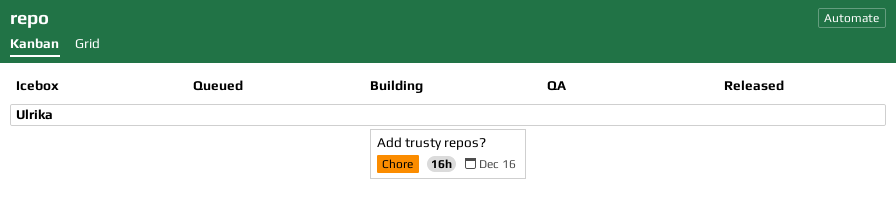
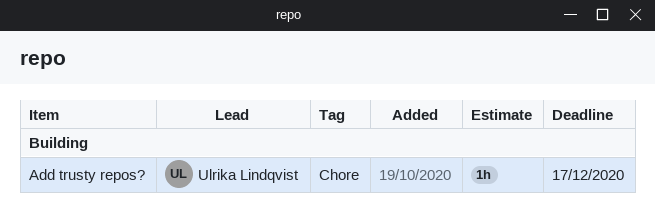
Add trusty repos?, estimate: 16h -> 1h
Add trusty repos?, due: Dec 16 -> Dec 17

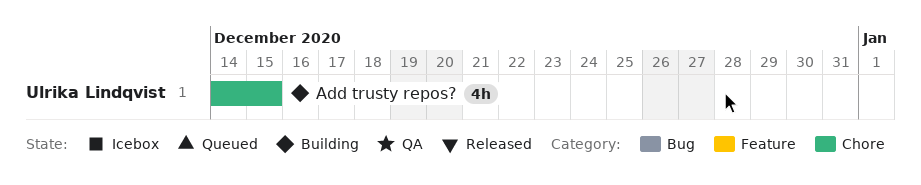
Add trusty repos?, estimate: 1h -> 4h
Add trusty repos?, due: Dec 17 -> Dec 15

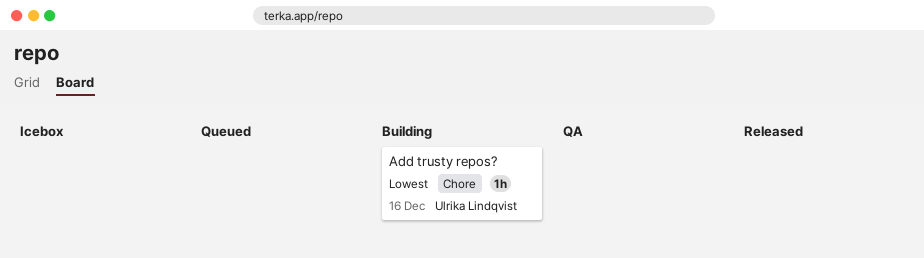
Add trusty repos?, estimate: 4h -> 1h
Add trusty repos?, due: Dec 15 -> Dec 16

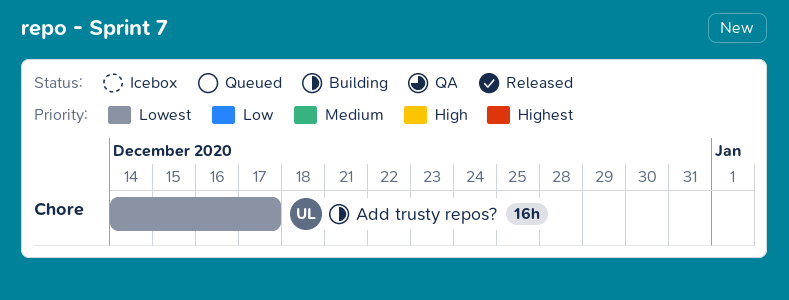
Add trusty repos?, estimate: 1h -> 16h
Add trusty repos?, due: Dec 16 -> Dec 17

